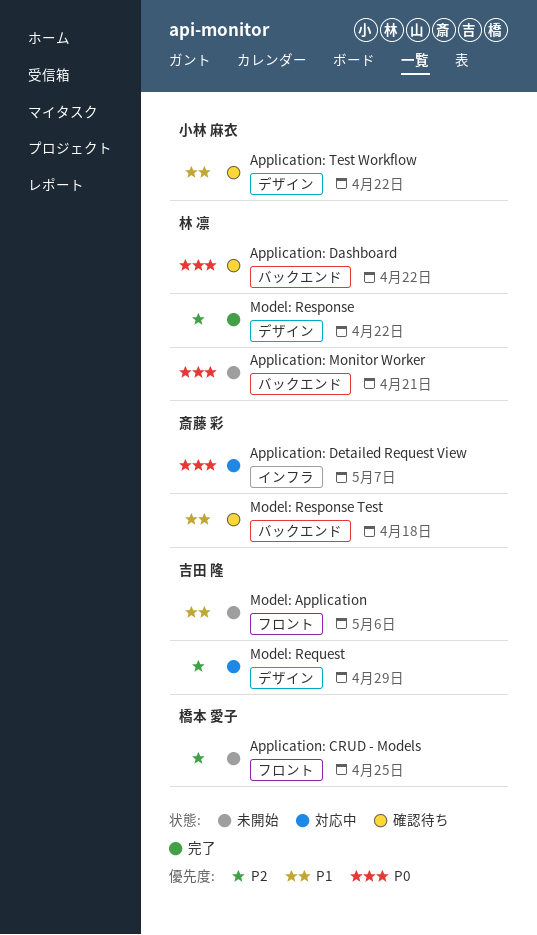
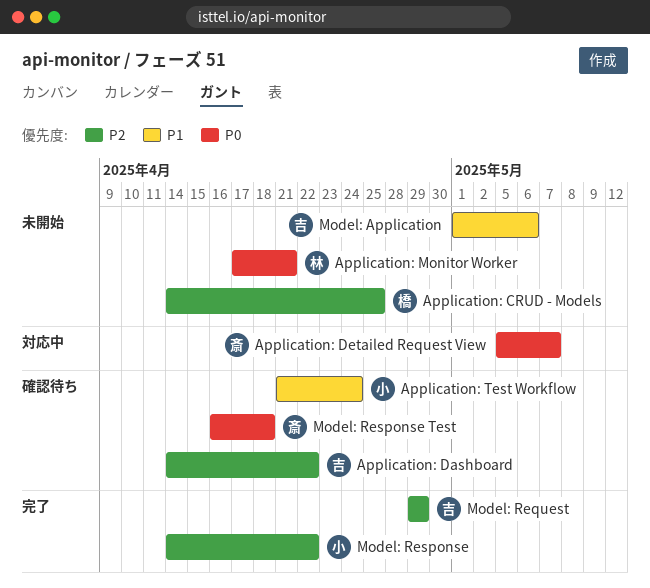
Application: Dashboard, owner: 林 凛 -> 吉田 隆
Application: Dashboard, priority: P0 -> P2
Application: Test Workflow, due: Apr 22 -> Apr 24
Model: Request, status: 対応中 -> 完了
Model: Response, owner: 林 凛 -> 小林 麻衣
Model: Response Test, priority: P1 -> P0

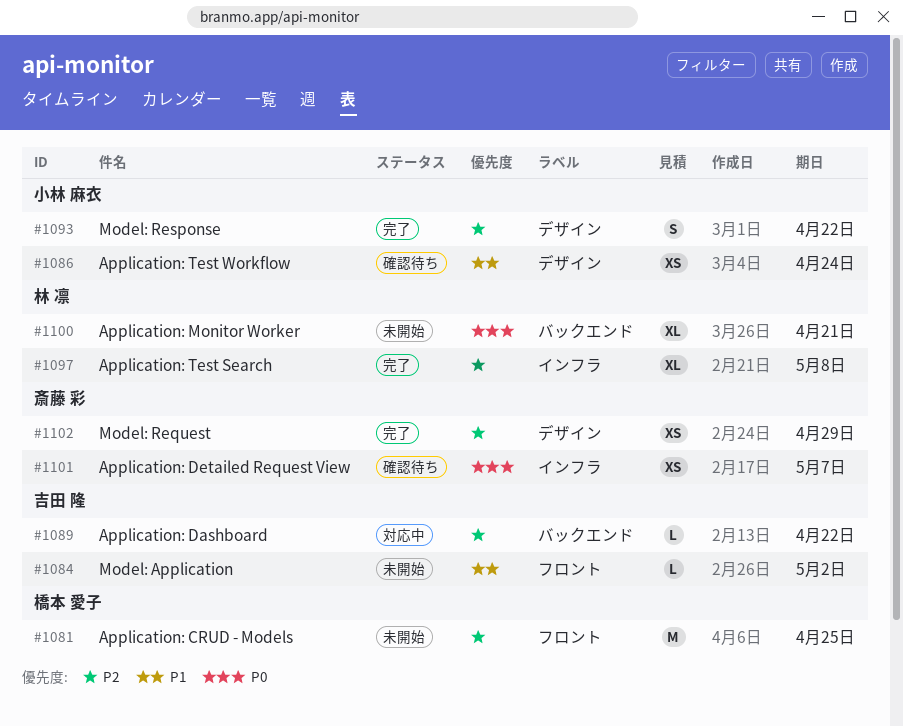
Application: Dashboard, status: 確認待ち -> 対応中
Application: Detailed Request View, status: 対応中 -> 確認待ち
Application: Test Search: none -> present
Model: Application, due: May 6 -> May 2
Model: Request, owner: 吉田 隆 -> 斎藤 彩
Model: Response Test: present -> none

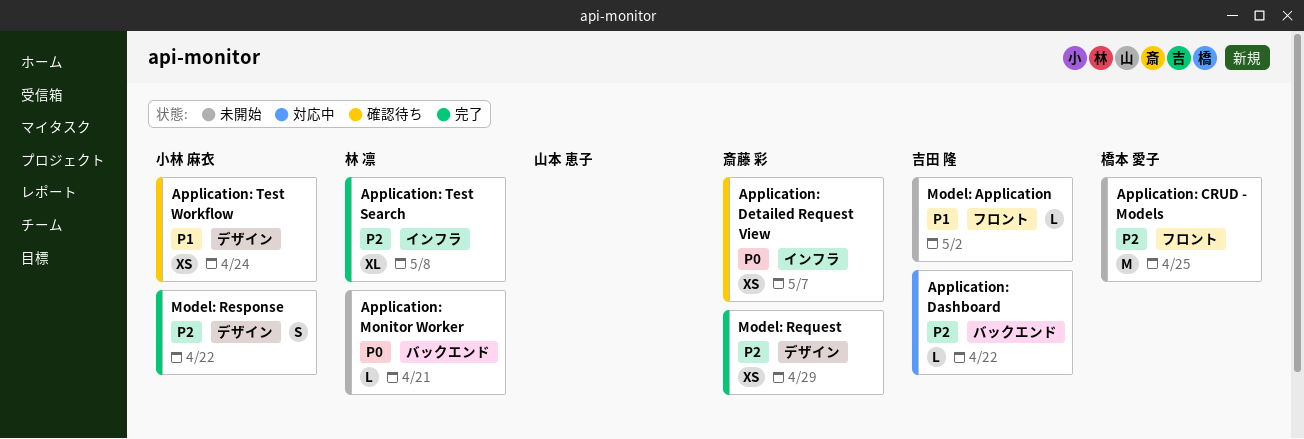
Application: Monitor Worker, estimate: XL -> L

